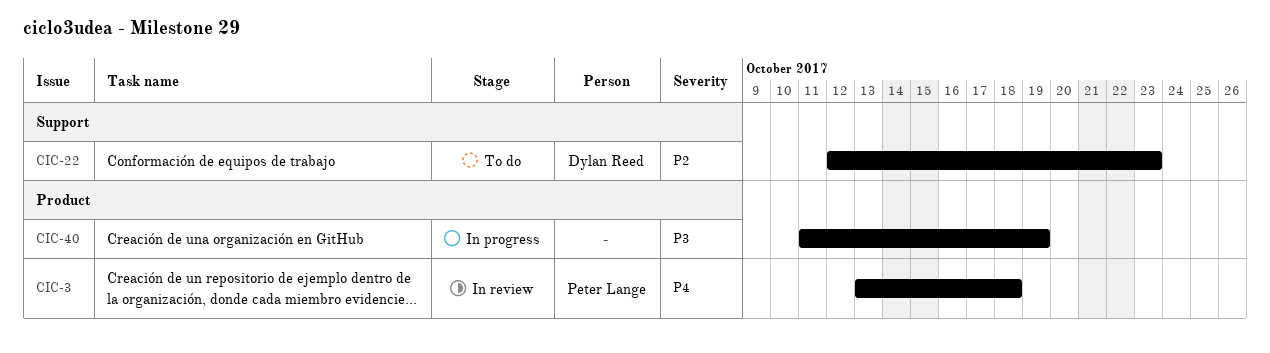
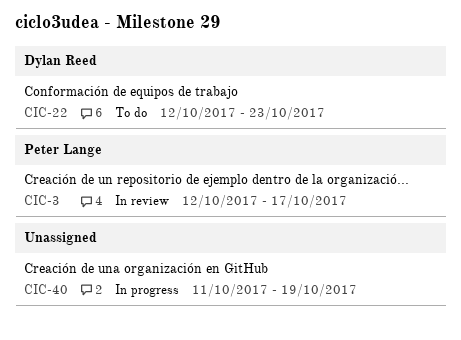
CIC-3, start: Oct 13 -> Oct 12
CIC-3, due: Oct 18 -> Oct 17

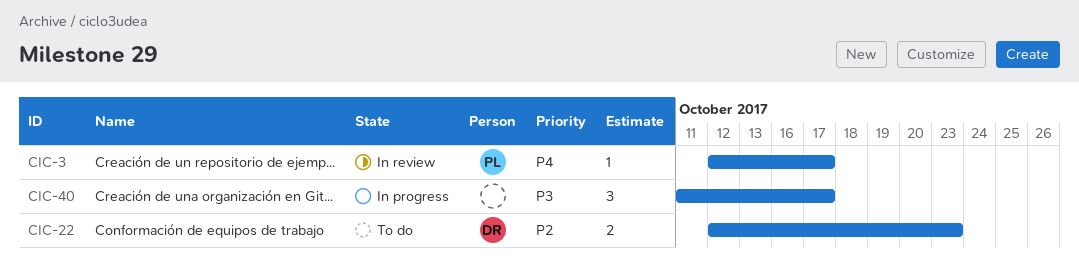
CIC-40, due: Oct 19 -> Oct 17

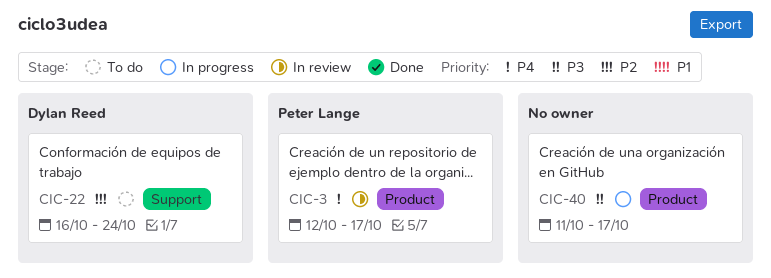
CIC-22, start: Oct 12 -> Oct 16
CIC-22, due: Oct 23 -> Oct 24

